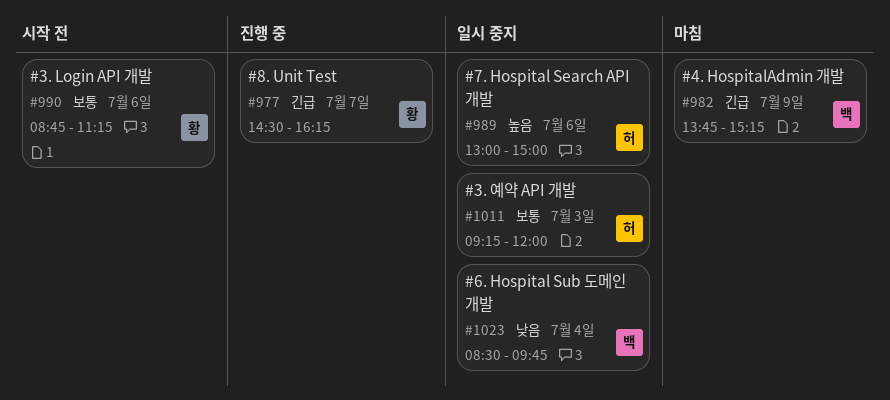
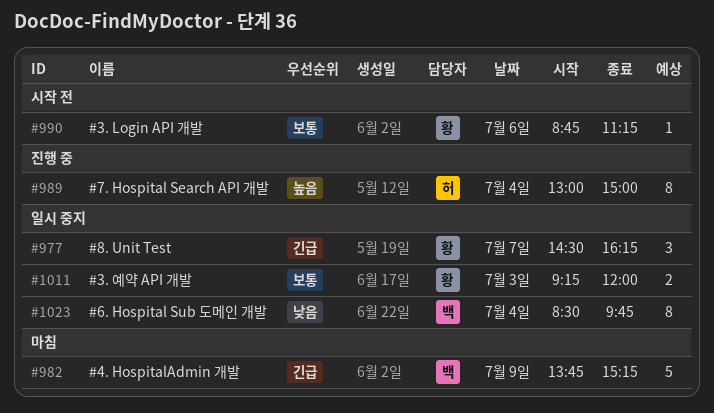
#977, status: 진행 중 -> 일시 중지
#989, status: 일시 중지 -> 진행 중
#989, day: Jul 6 -> Jul 4
#1011, owner: 허 -> 황

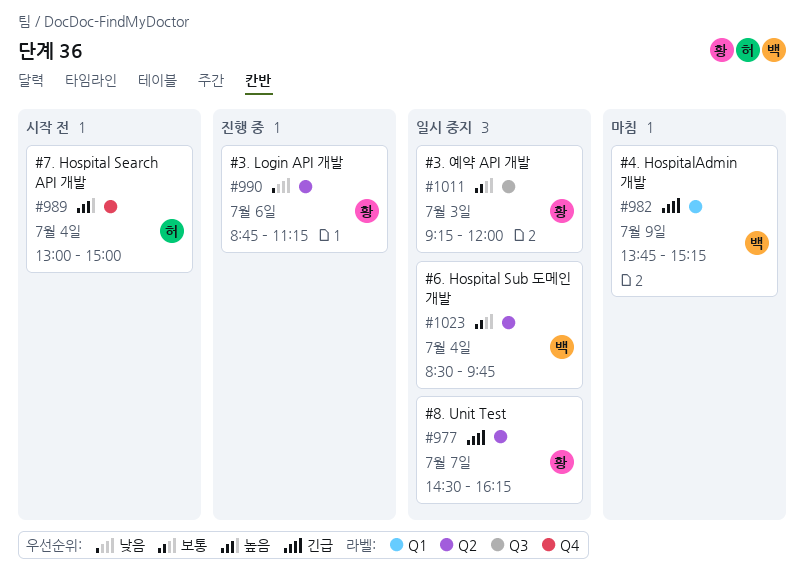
#989, status: 진행 중 -> 시작 전
#990, status: 시작 전 -> 진행 중
#990, priority: 보통 -> 낮음
#1023, priority: 낮음 -> 보통

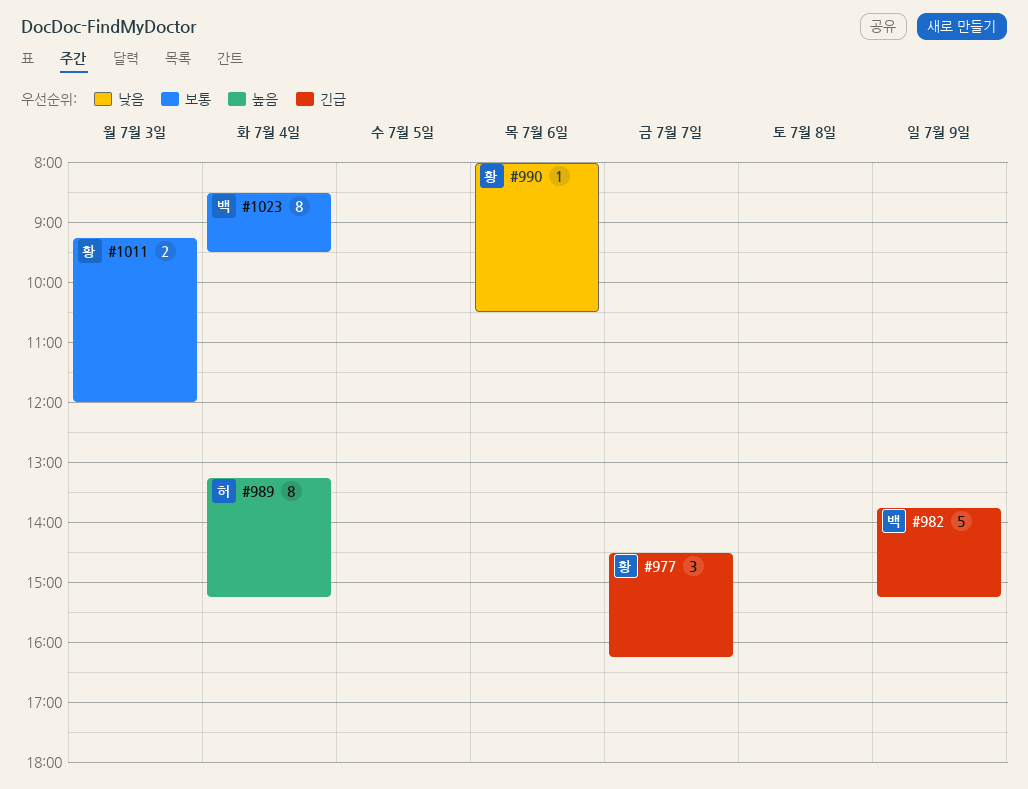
#989, begins: 13:00 -> 13:15
#989, ends: 15:00 -> 15:15
#990, begins: 08:45 -> 08:00
#990, ends: 11:15 -> 10:30
#1023, ends: 09:45 -> 09:30

